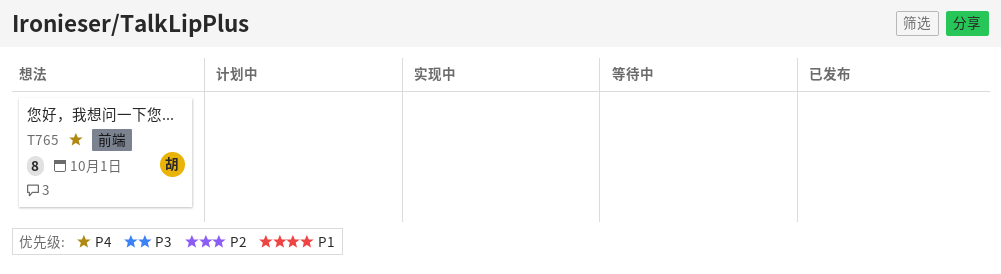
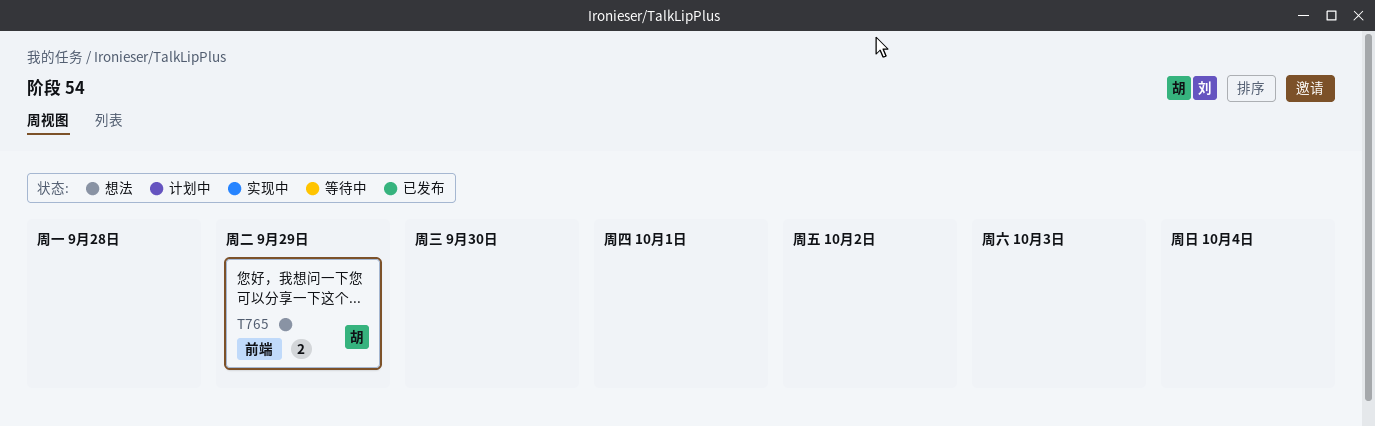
T765, estimate: 8 -> 2
T765, due: Oct 1 -> Sep 29

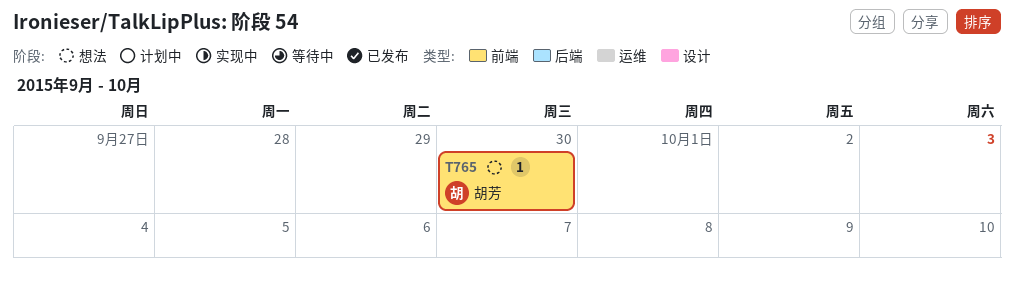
T765, estimate: 2 -> 1
T765, due: Sep 29 -> Sep 30

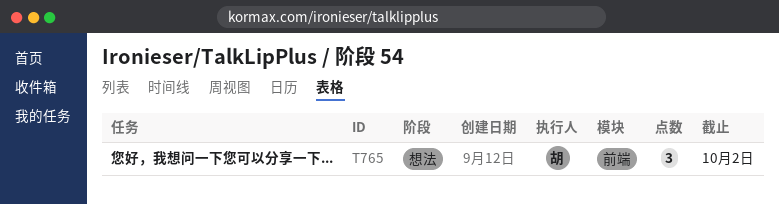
T765, estimate: 1 -> 3
T765, due: Sep 30 -> Oct 2

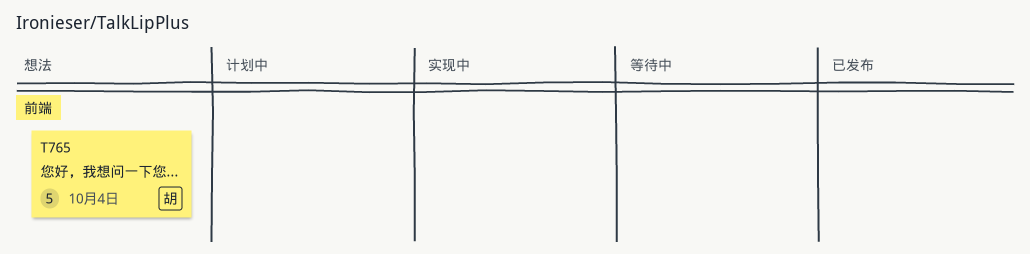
T765, estimate: 3 -> 5
T765, due: Oct 2 -> Oct 4

